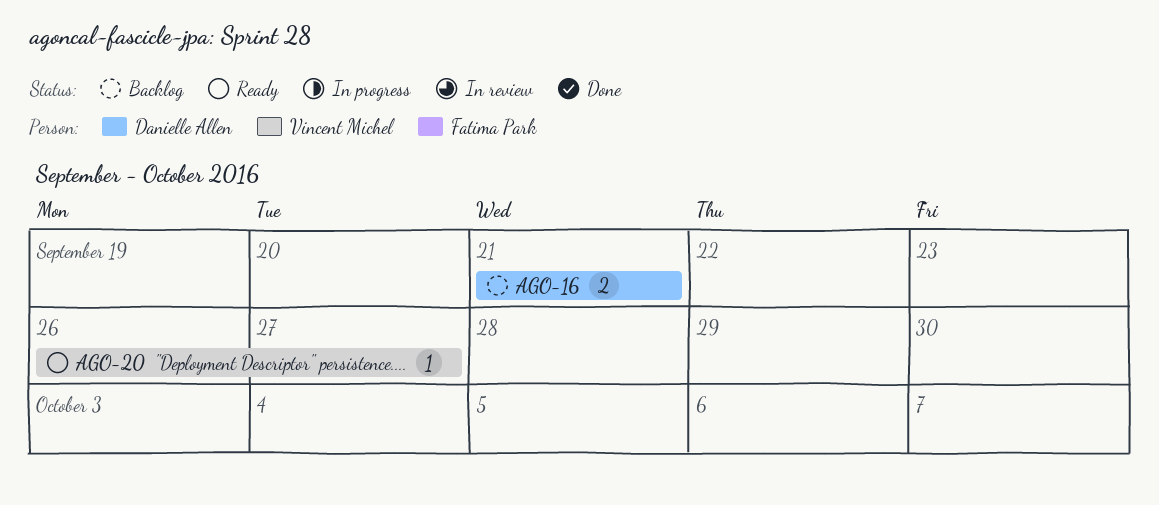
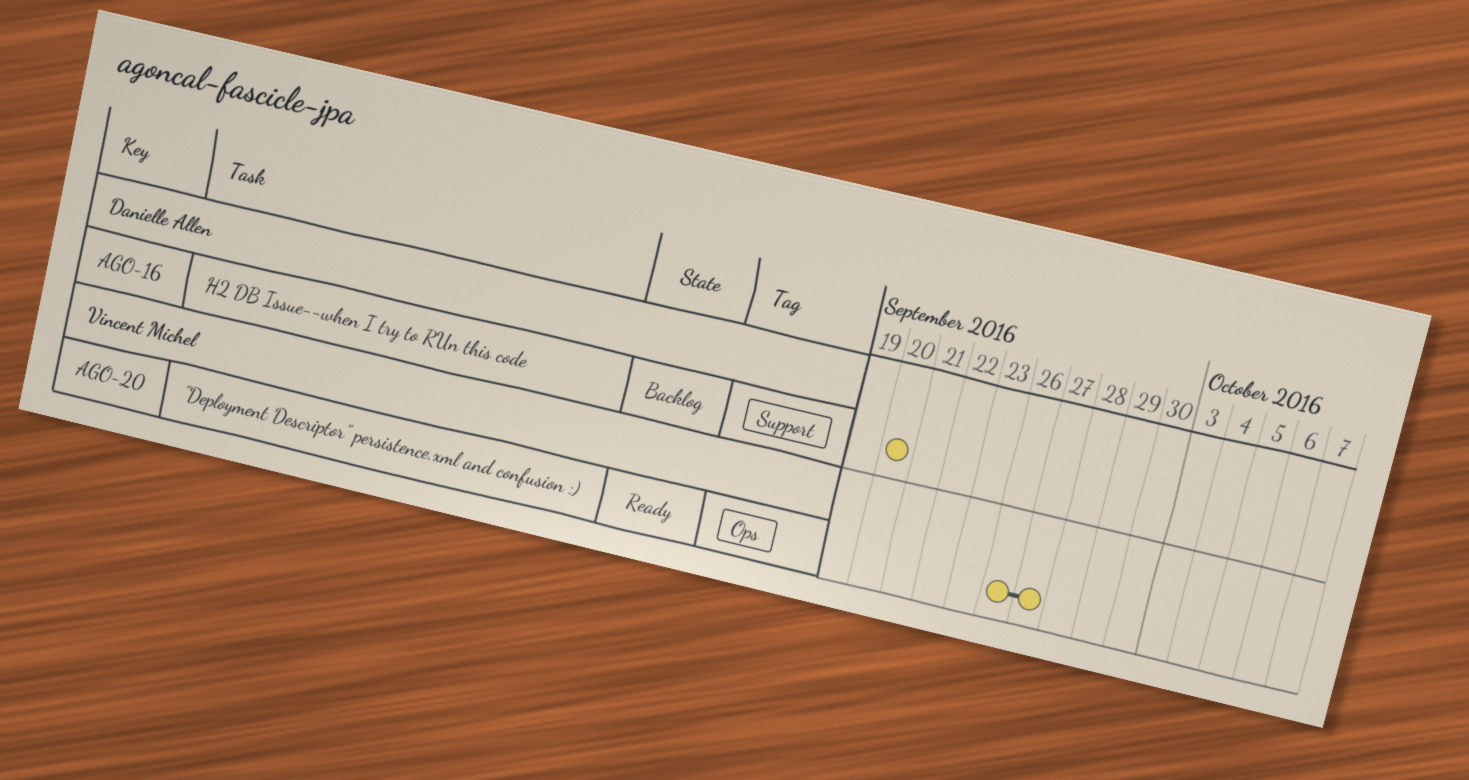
AGO-16, start: Sep 21 -> Sep 20
AGO-16, due: Sep 21 -> Sep 20

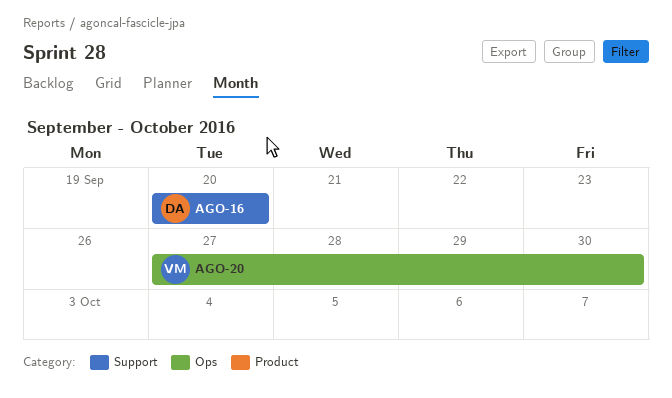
AGO-20, start: Sep 26 -> Sep 27
AGO-20, due: Sep 27 -> Sep 30

